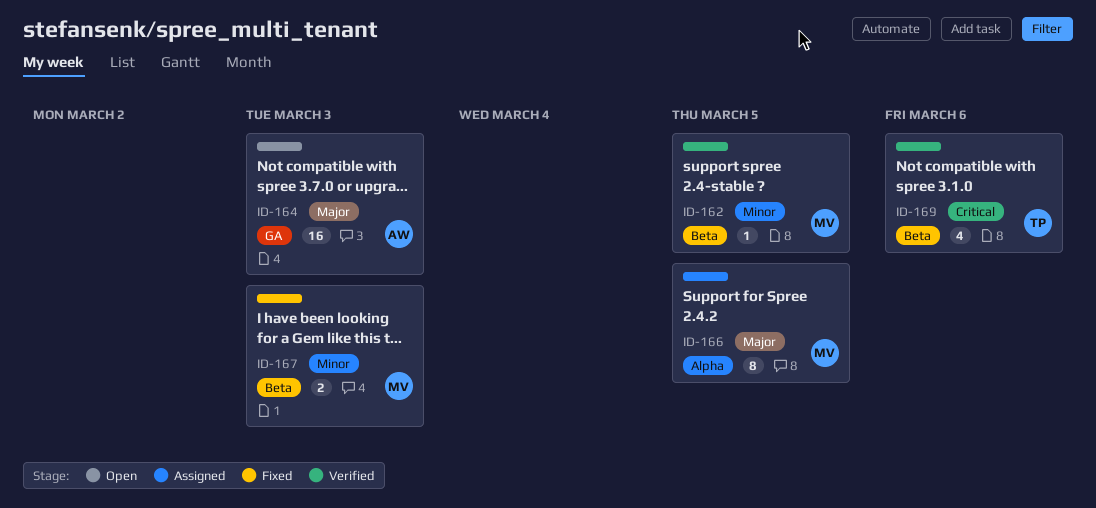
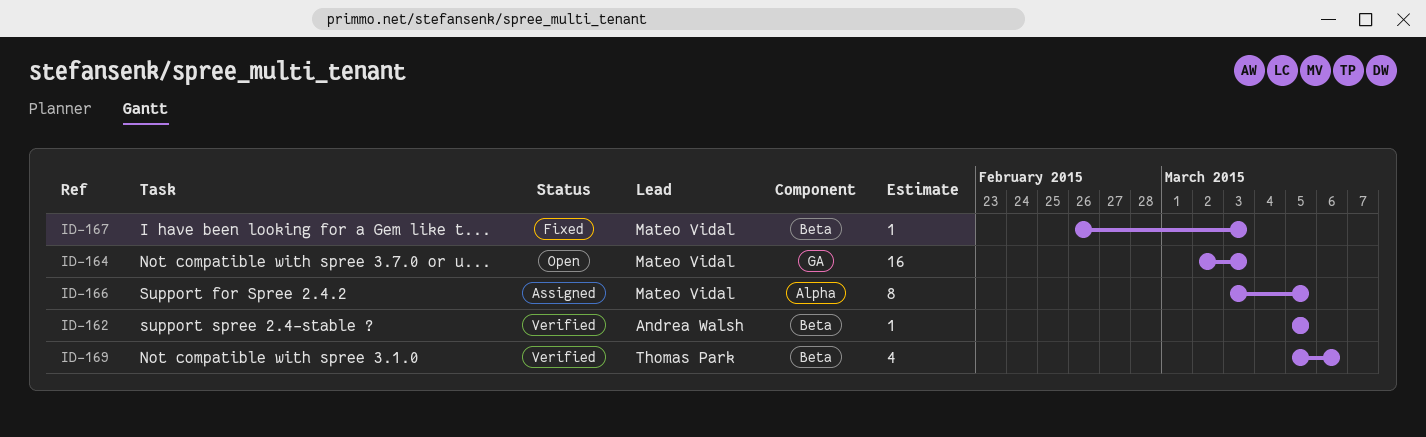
ID-162, owner: Mateo Vidal -> Andrea Walsh
ID-164, owner: Andrea Walsh -> Mateo Vidal
ID-167, estimate: 2 -> 1

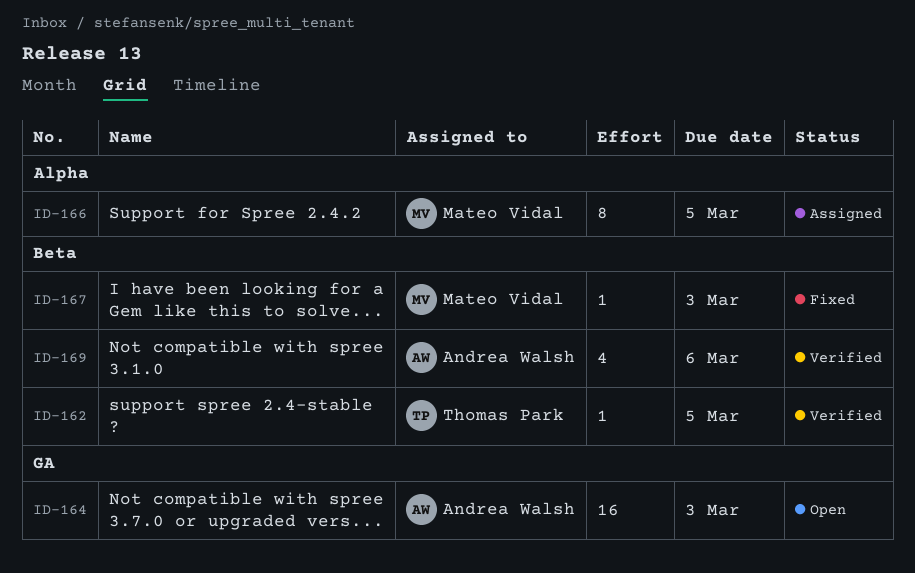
ID-162, owner: Andrea Walsh -> Thomas Park
ID-164, owner: Mateo Vidal -> Andrea Walsh
ID-169, owner: Thomas Park -> Andrea Walsh

